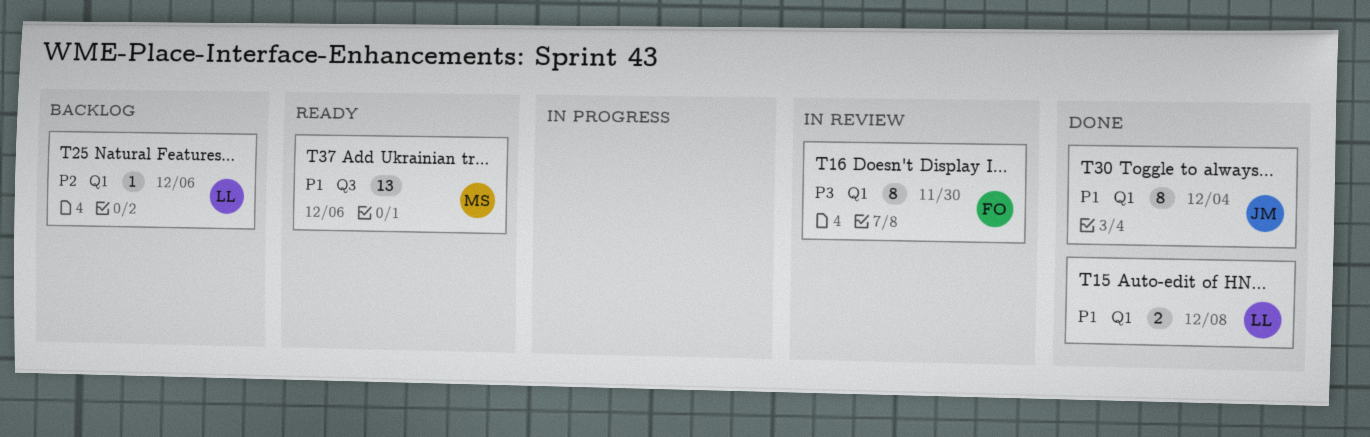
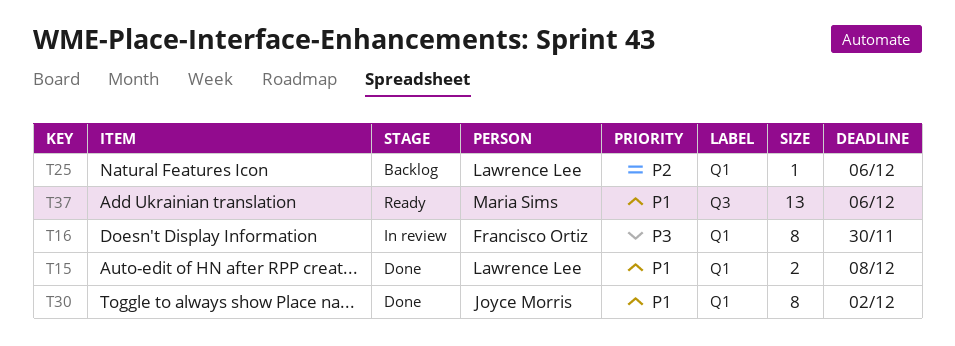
T30, due: Dec 4 -> Dec 2

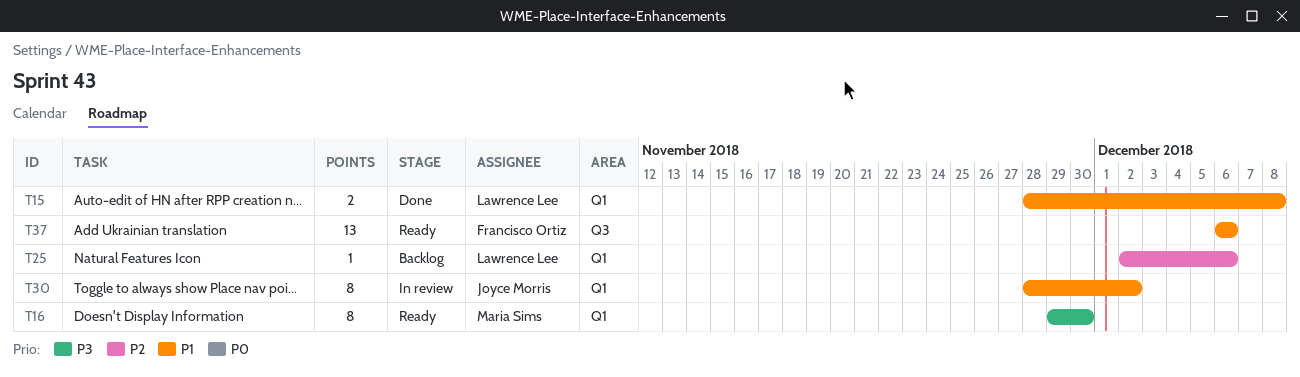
T16, status: In review -> Ready
T16, owner: Francisco Ortiz -> Maria Sims
T30, status: Done -> In review
T37, owner: Maria Sims -> Francisco Ortiz

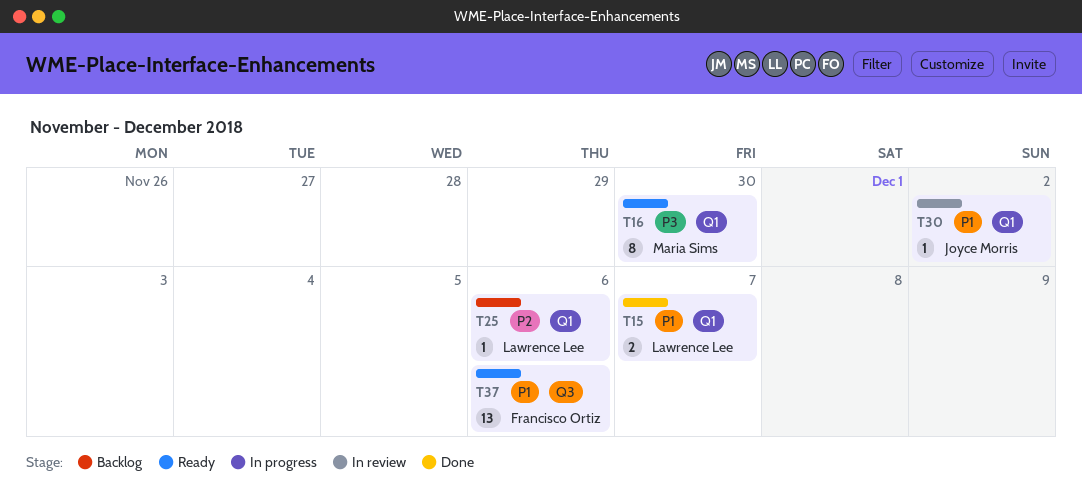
T15, due: Dec 8 -> Dec 7
T30, estimate: 8 -> 1

